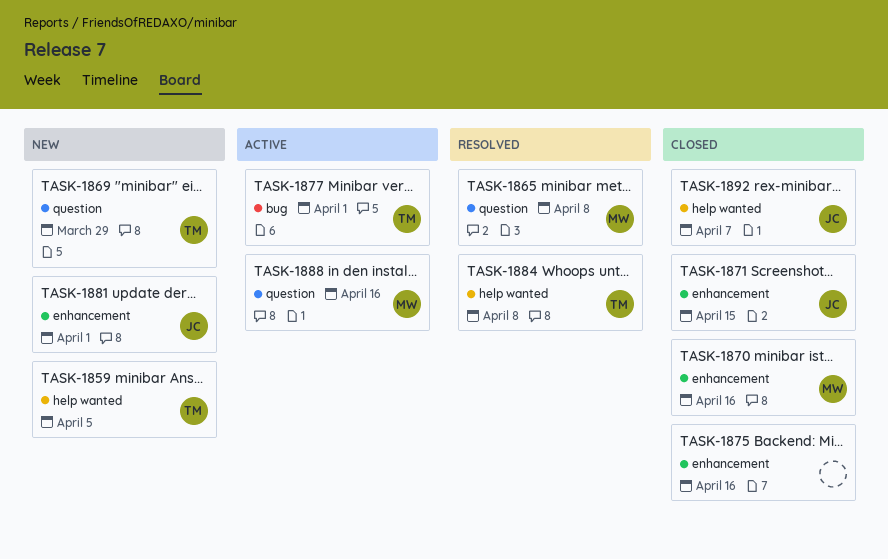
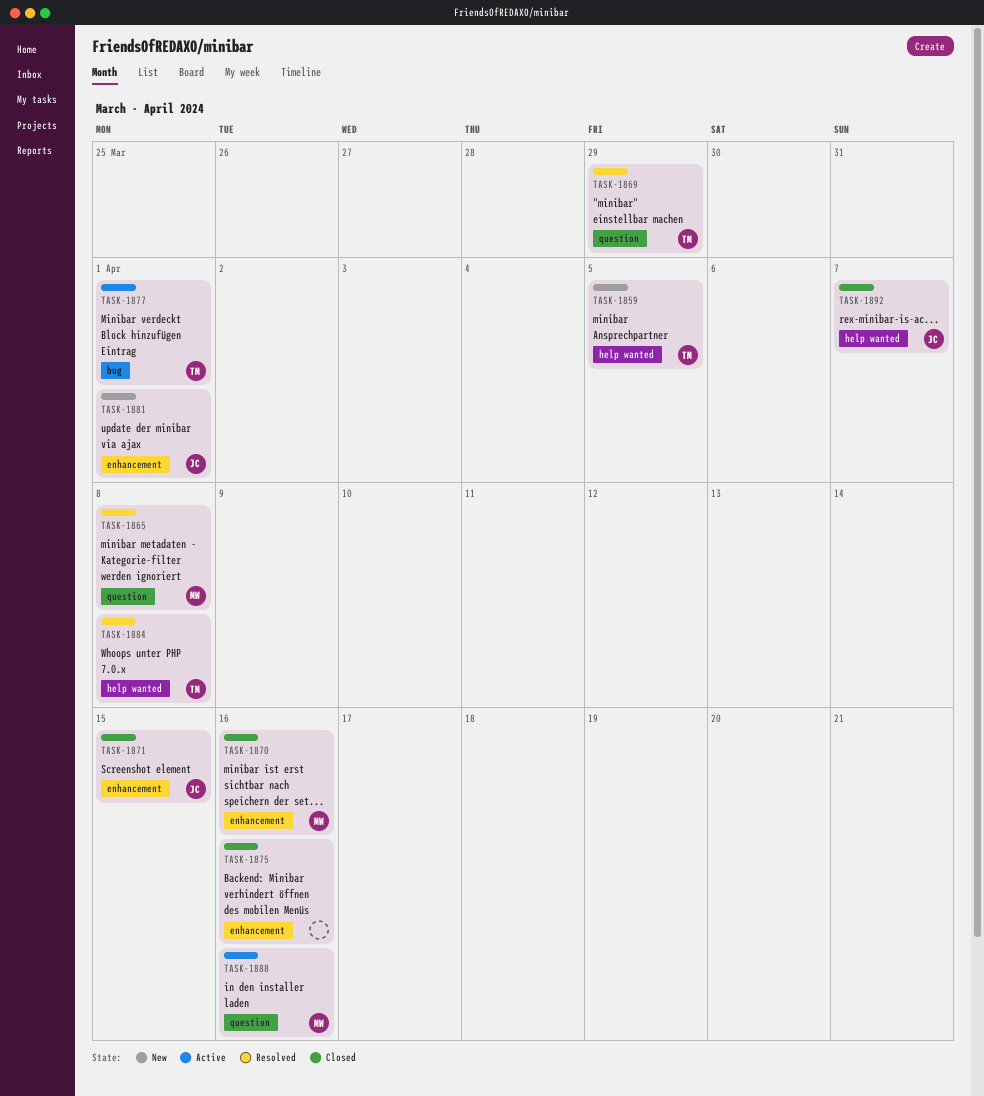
TASK-1869, status: New -> Resolved

